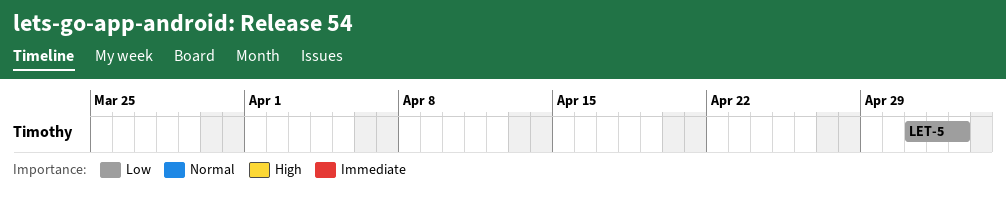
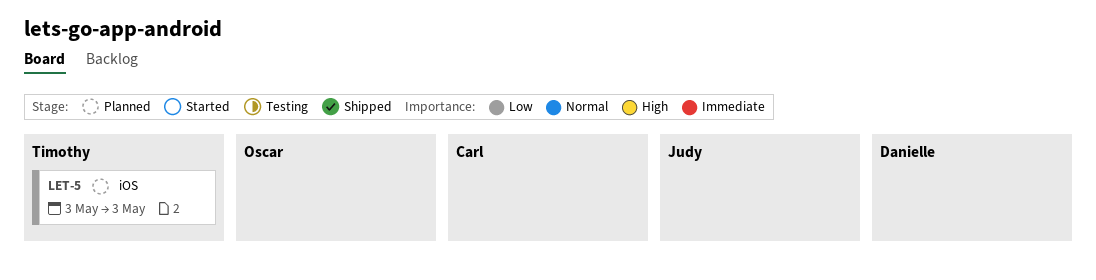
LET-5, start: May 1 -> May 3

